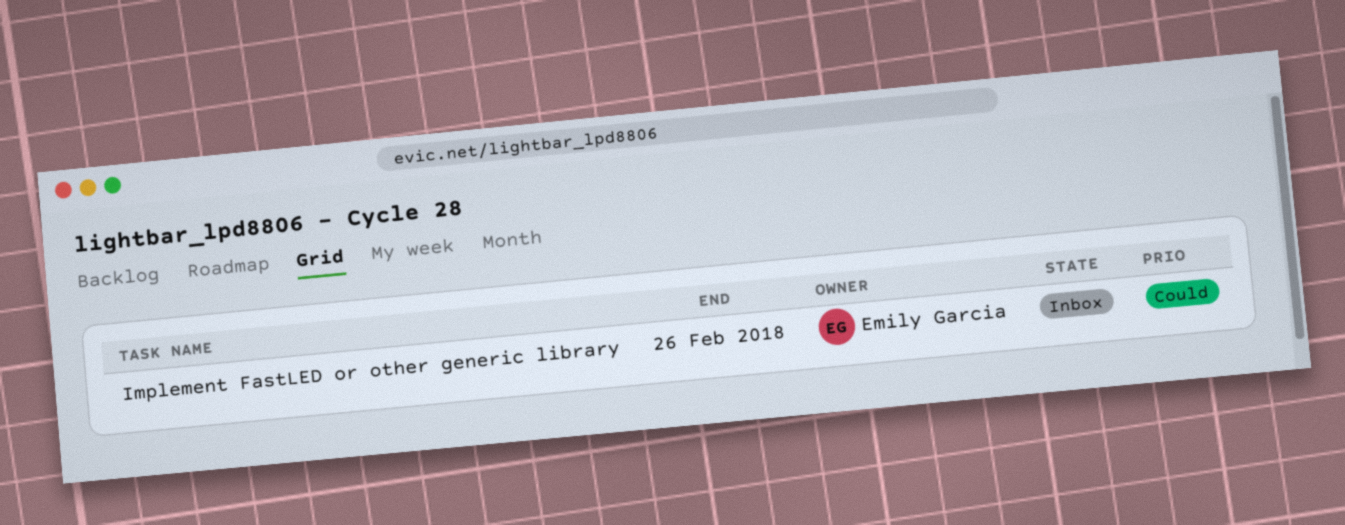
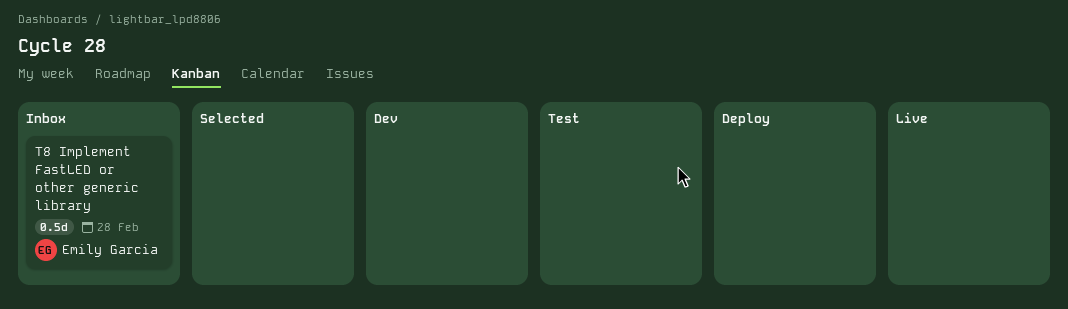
Implement FastLED or other generic library, due: Feb 26 -> Feb 28

